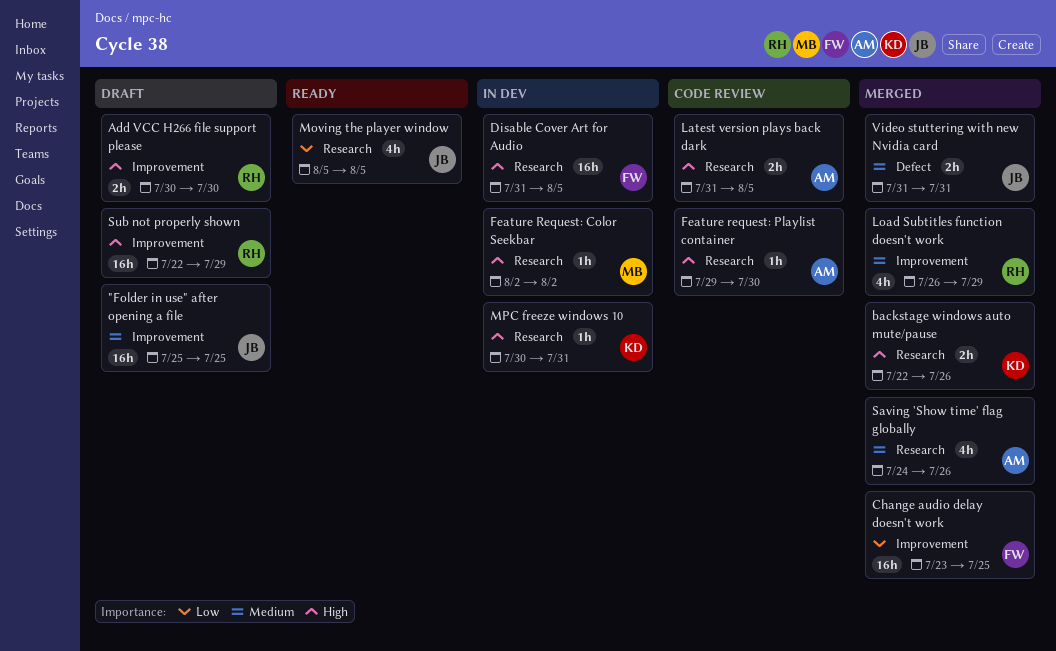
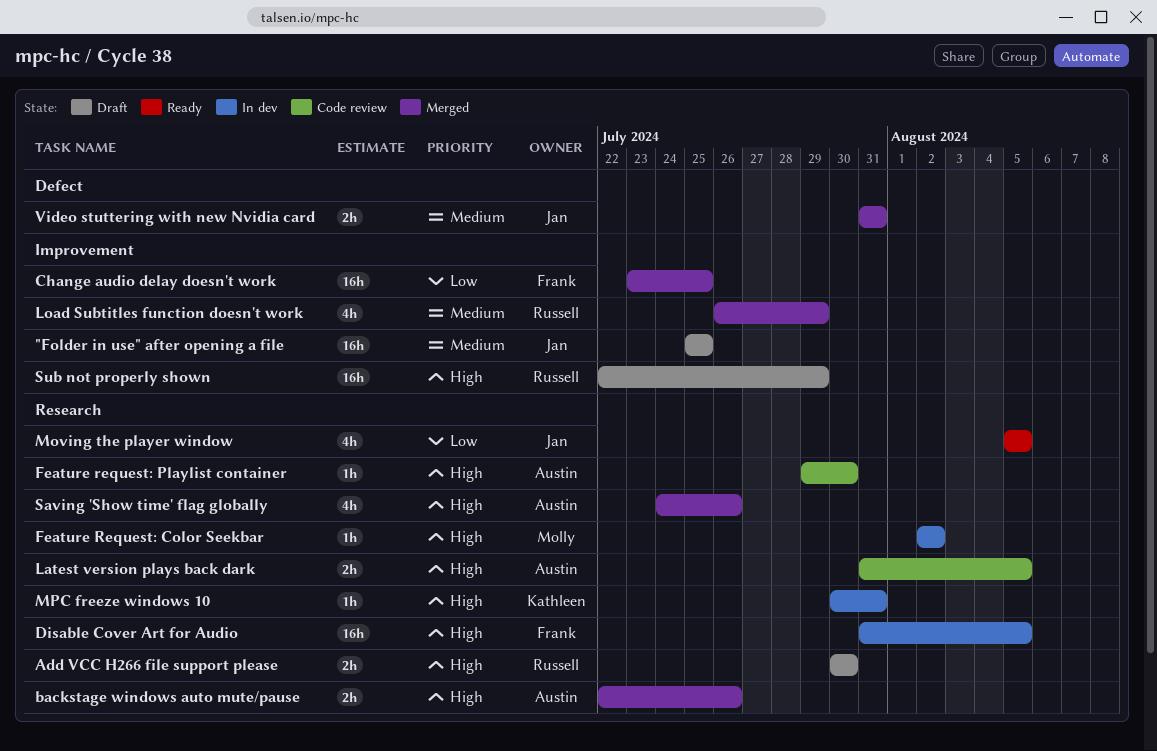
Add VCC H266 file support please, label: Improvement -> Research
backstage windows auto mute/pause, owner: Kathleen -> Austin
Saving 'Show time' flag globally, priority: Medium -> High

